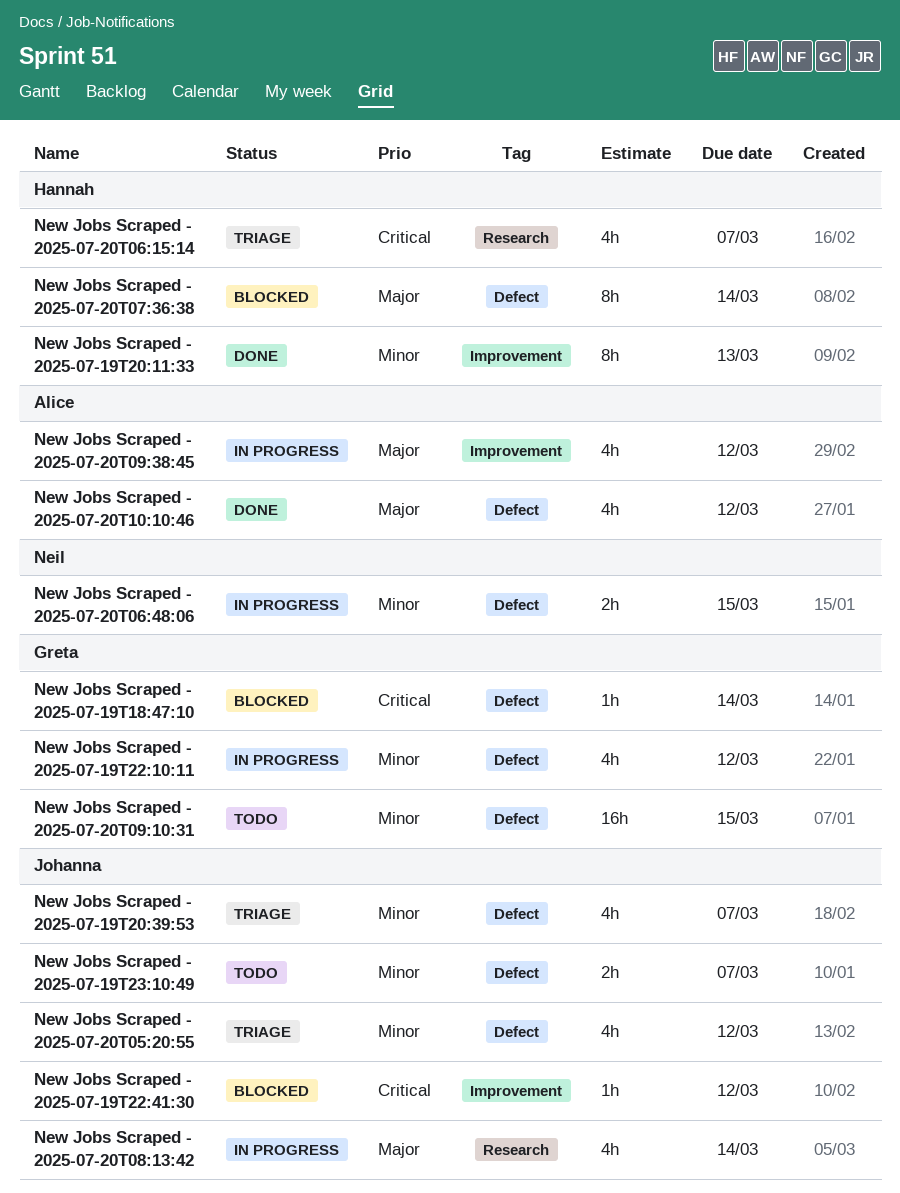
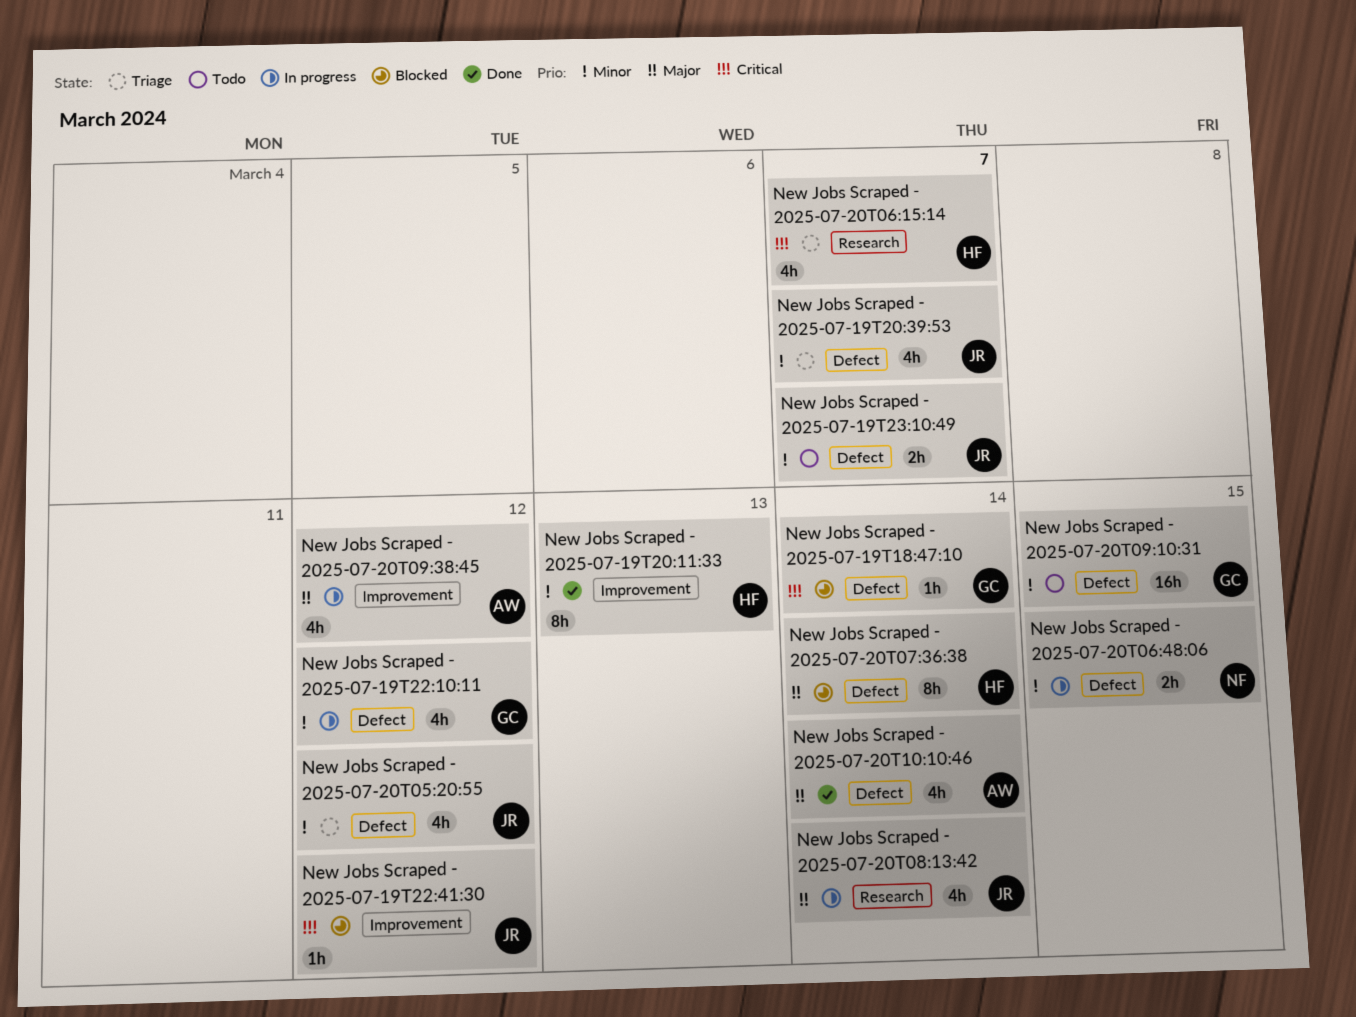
New Jobs Scraped - 2025-07-20T10:10:46, due: Mar 12 -> Mar 14

